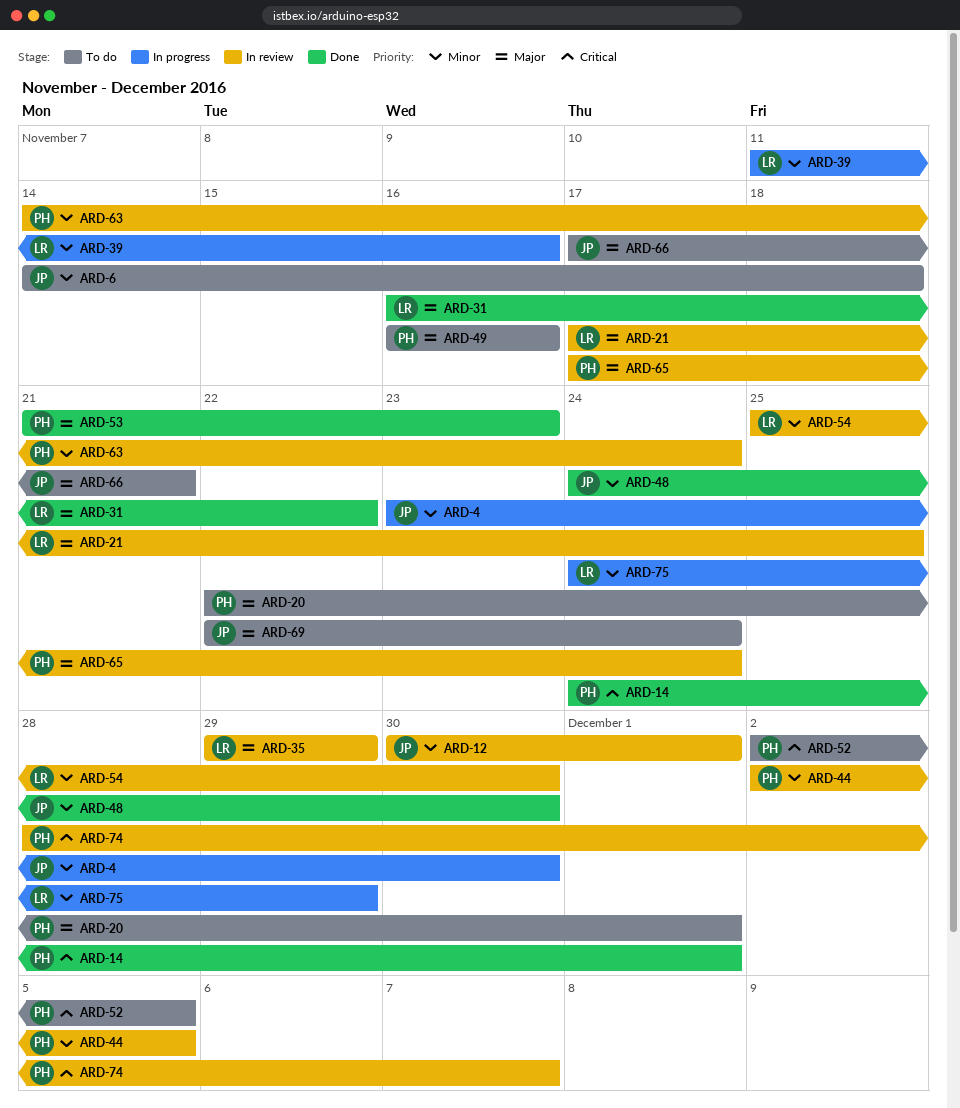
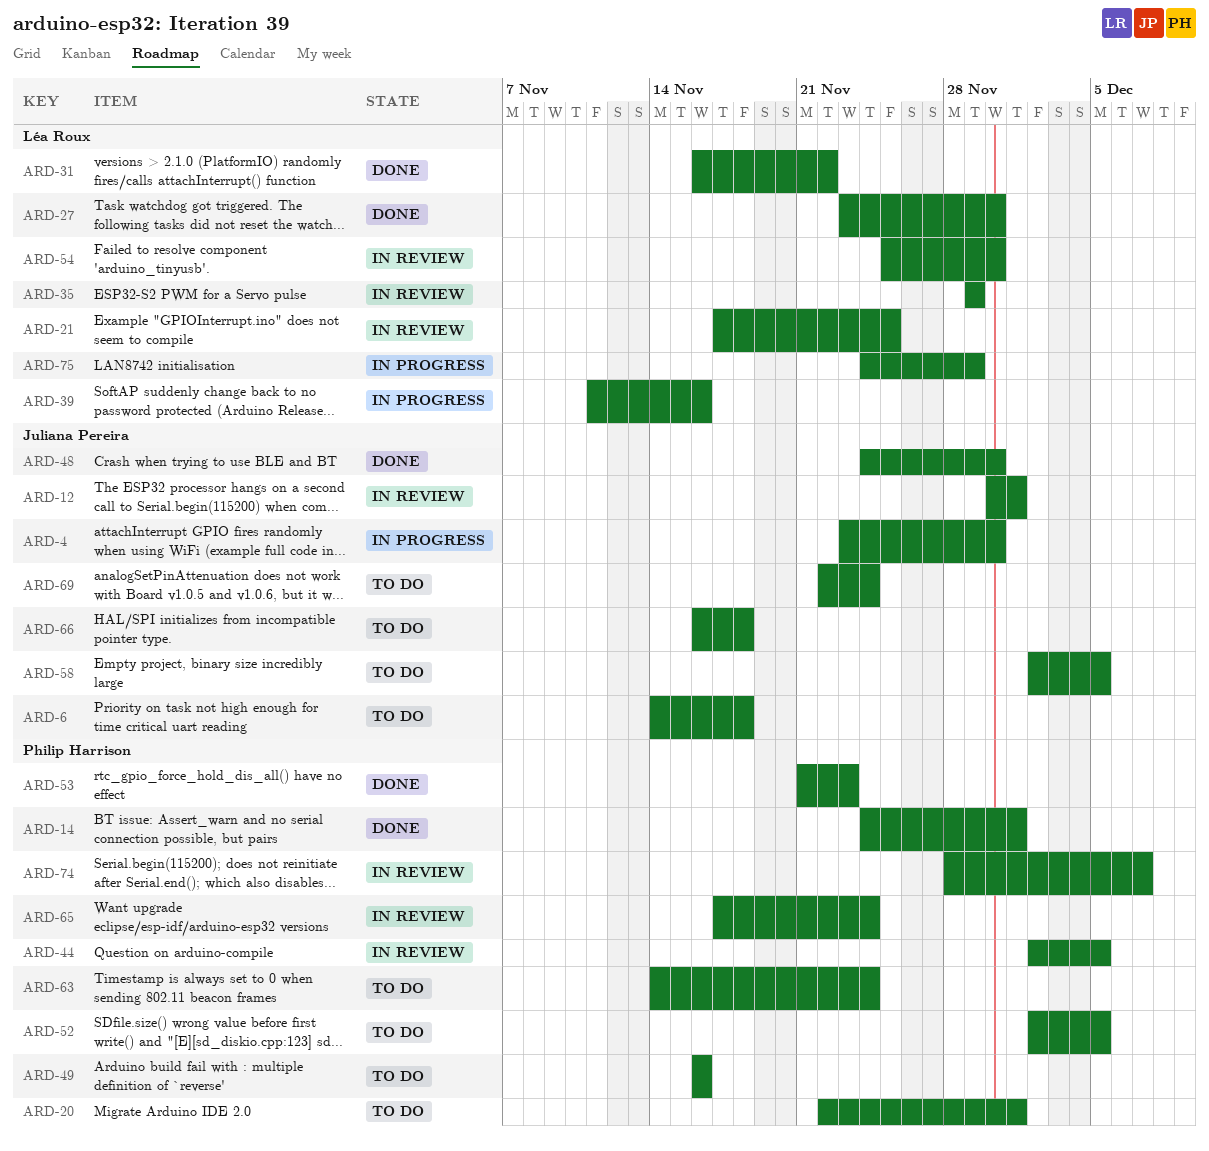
ARD-27: none -> present
ARD-58: none -> present
ARD-63, status: In review -> To do
ARD-66, start: Nov 17 -> Nov 16
ARD-66, due: Nov 21 -> Nov 18

